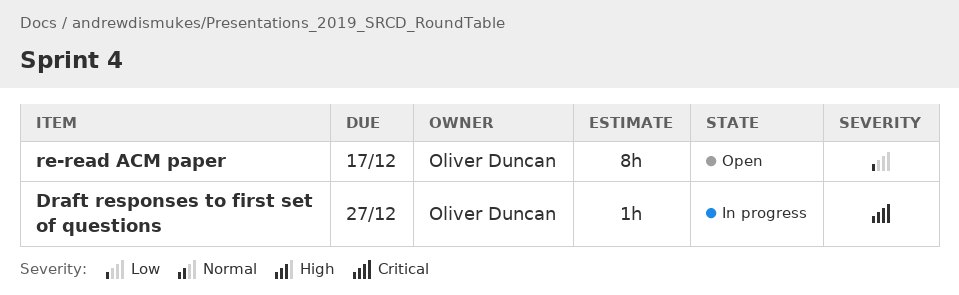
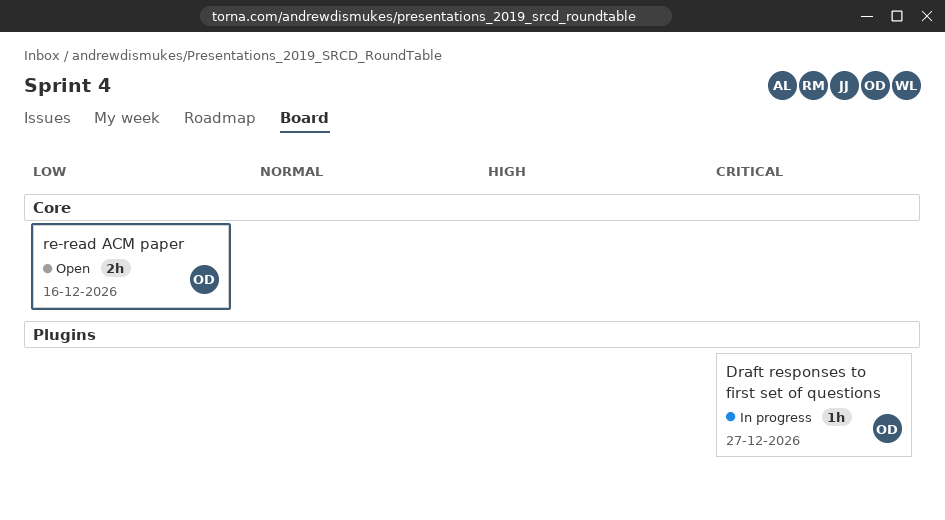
re-read ACM paper, estimate: 8h -> 2h
re-read ACM paper, due: Dec 17 -> Dec 16

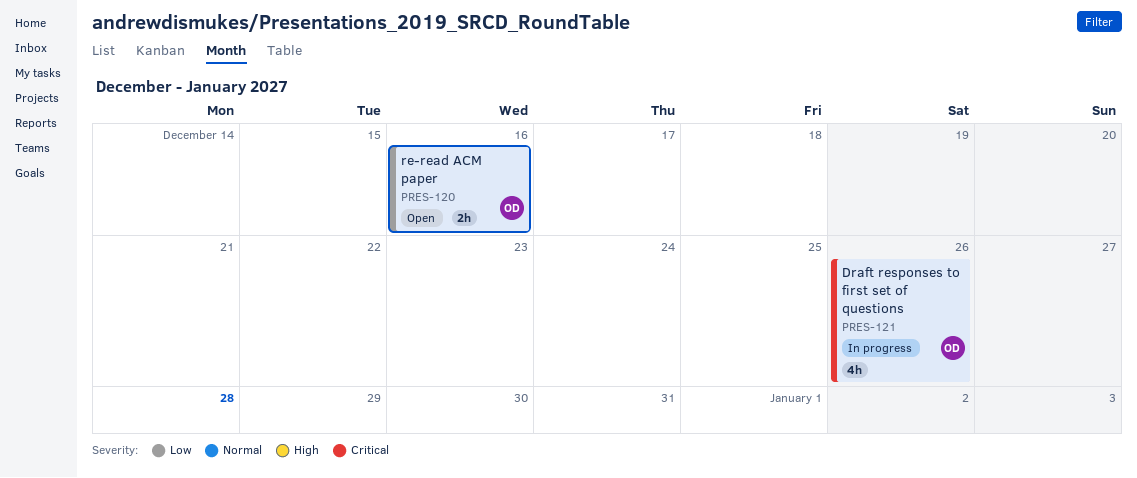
Draft responses to first set of questions, estimate: 1h -> 4h
Draft responses to first set of questions, due: Dec 27 -> Dec 26

